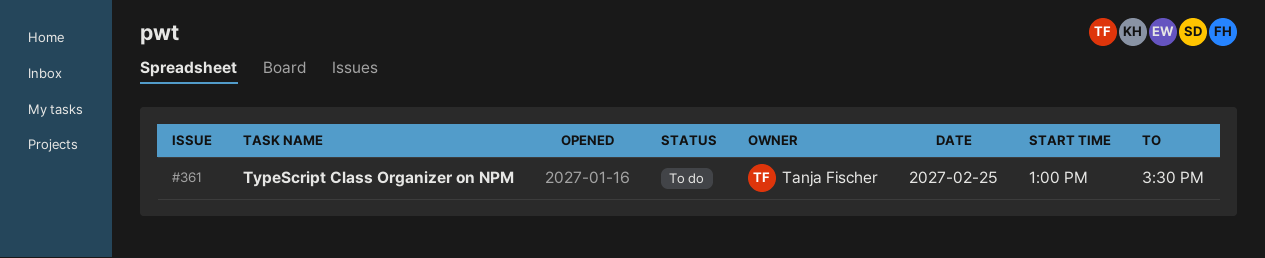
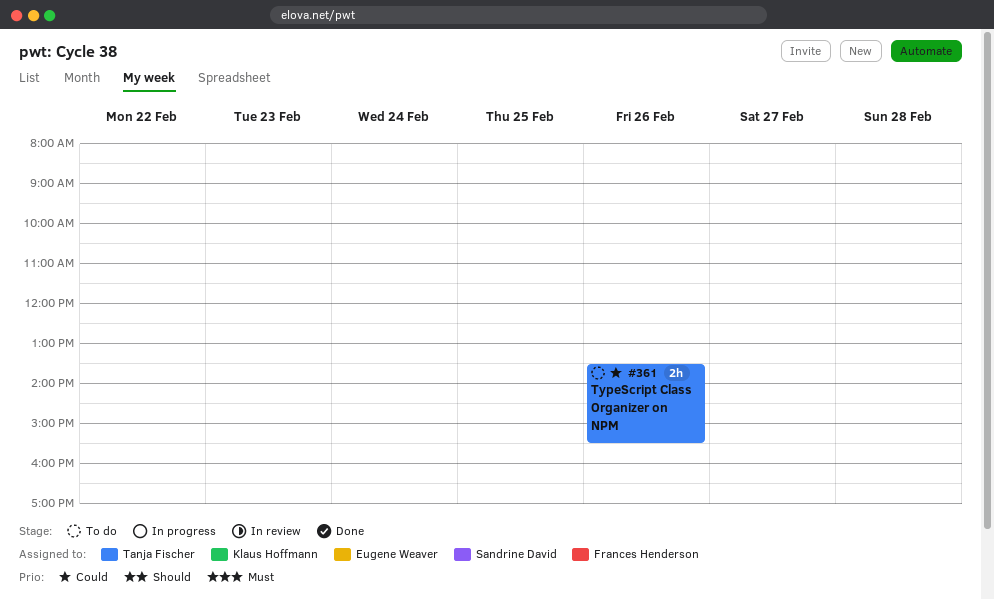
#361, day: Feb 25 -> Feb 26
#361, begins: 13:00 -> 13:30

